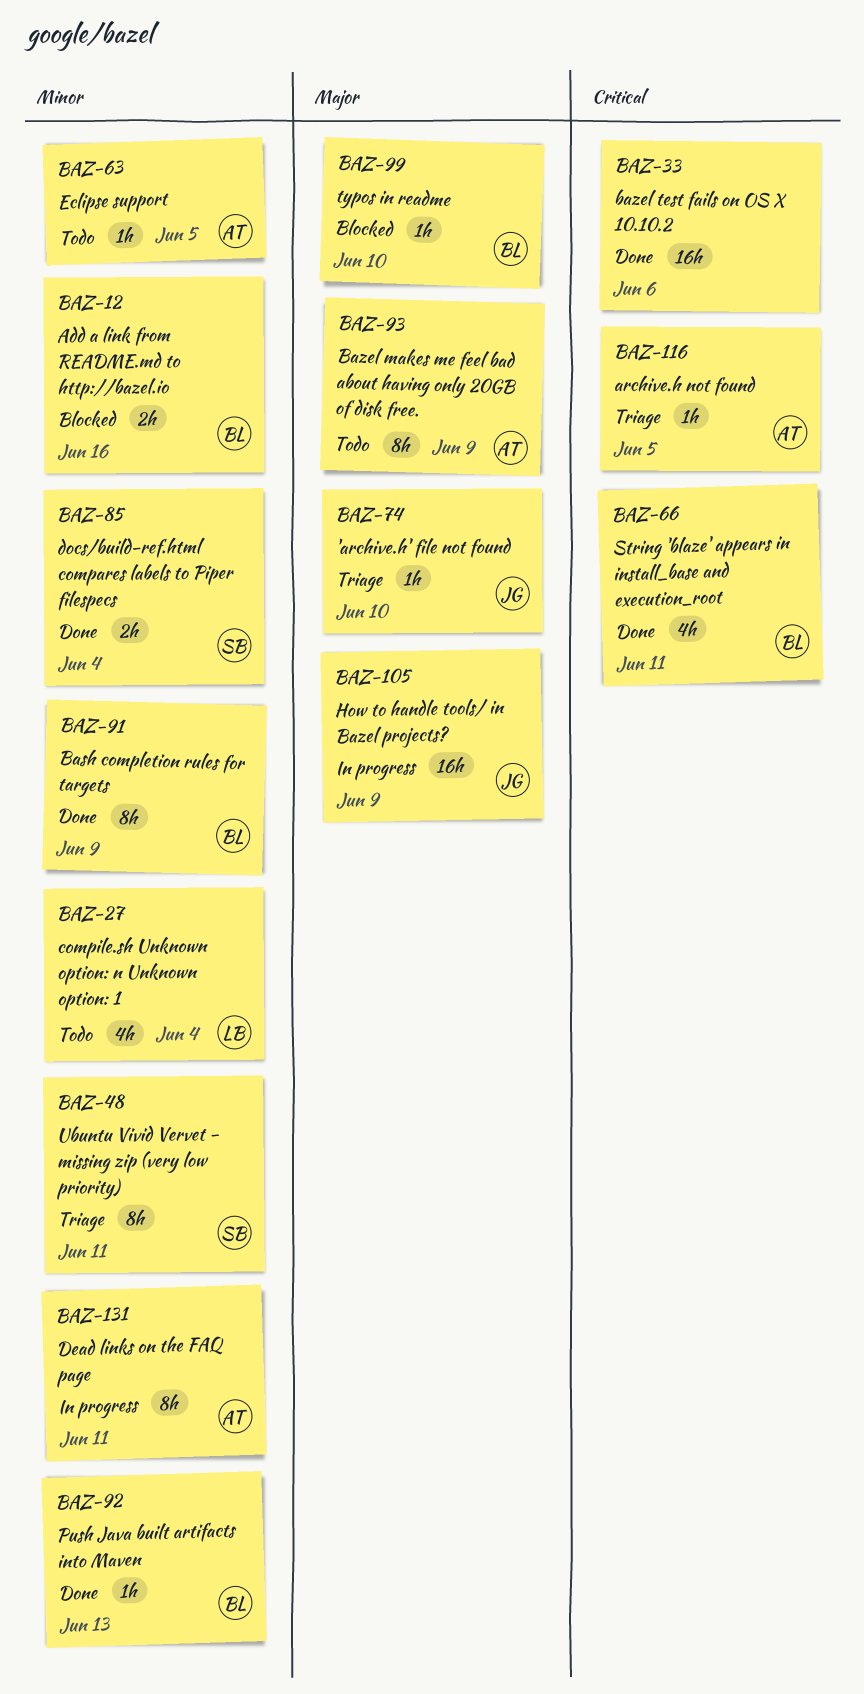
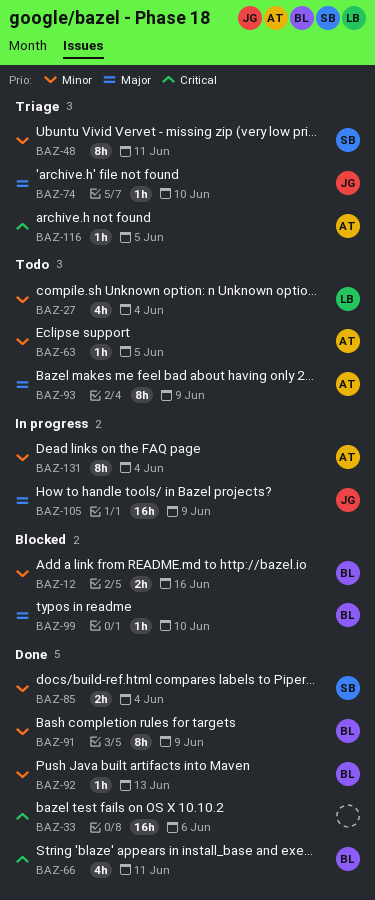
BAZ-131, due: Jun 11 -> Jun 4

